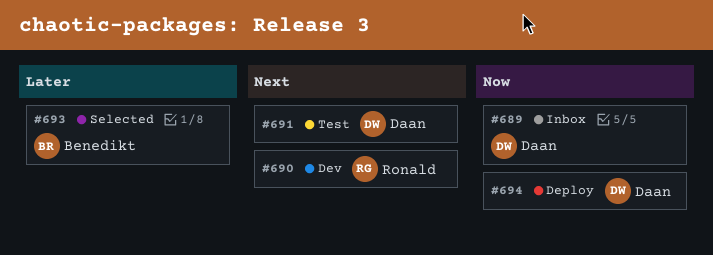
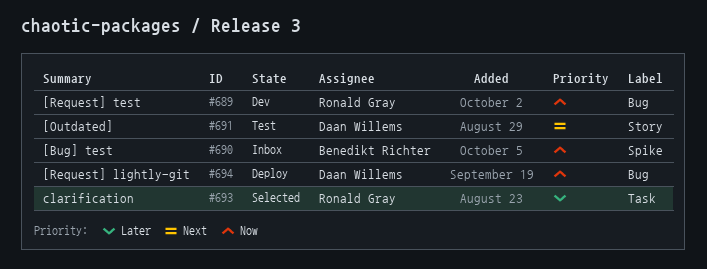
#689, status: Inbox -> Dev
#689, owner: Daan Willems -> Ronald Gray
#690, status: Dev -> Inbox
#690, owner: Ronald Gray -> Benedikt Richter
#690, priority: Next -> Now
#693, owner: Benedikt Richter -> Ronald Gray

